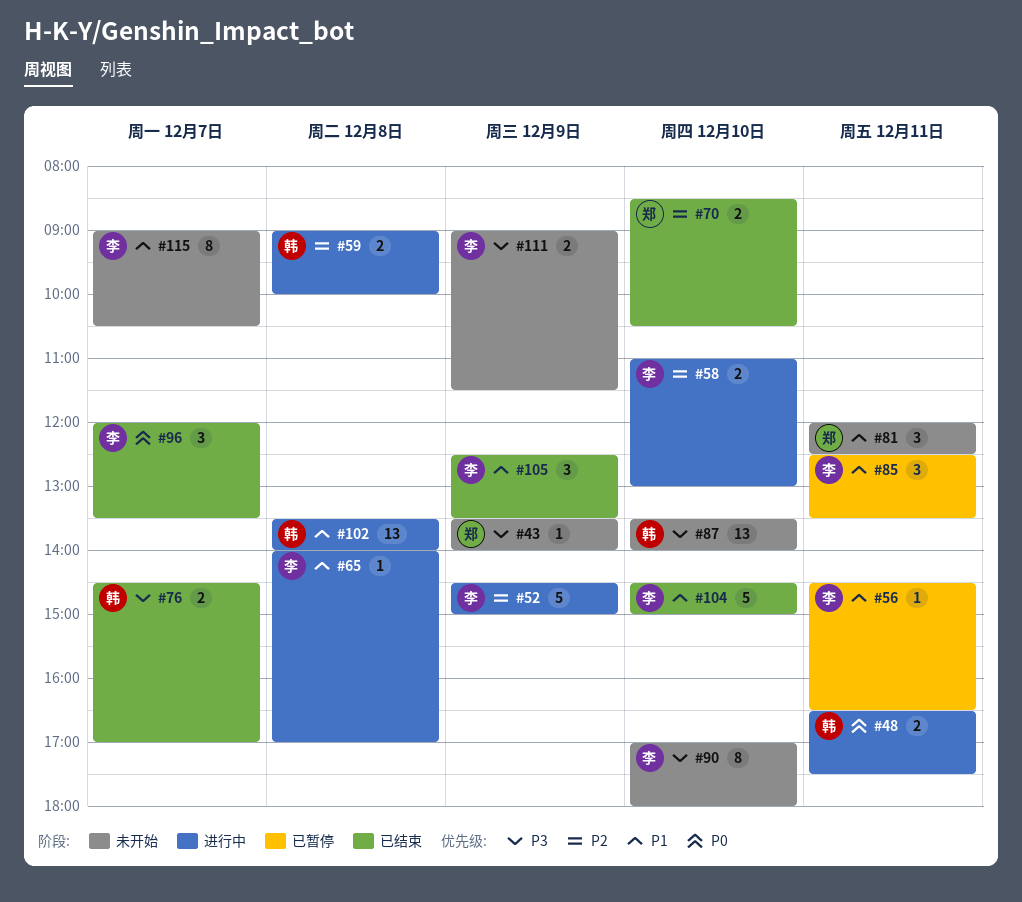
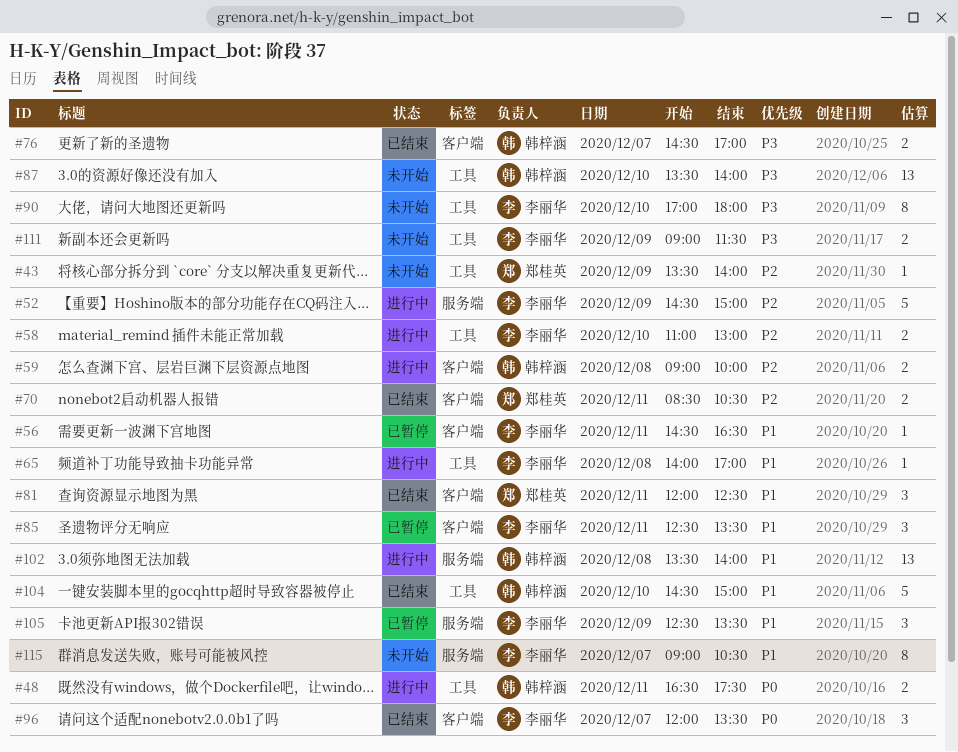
#43, priority: P3 -> P2
#70, day: Dec 10 -> Dec 11
#81, status: 未开始 -> 已结束
#104, owner: 李丽华 -> 韩梓涵
#105, status: 已结束 -> 已暂停

